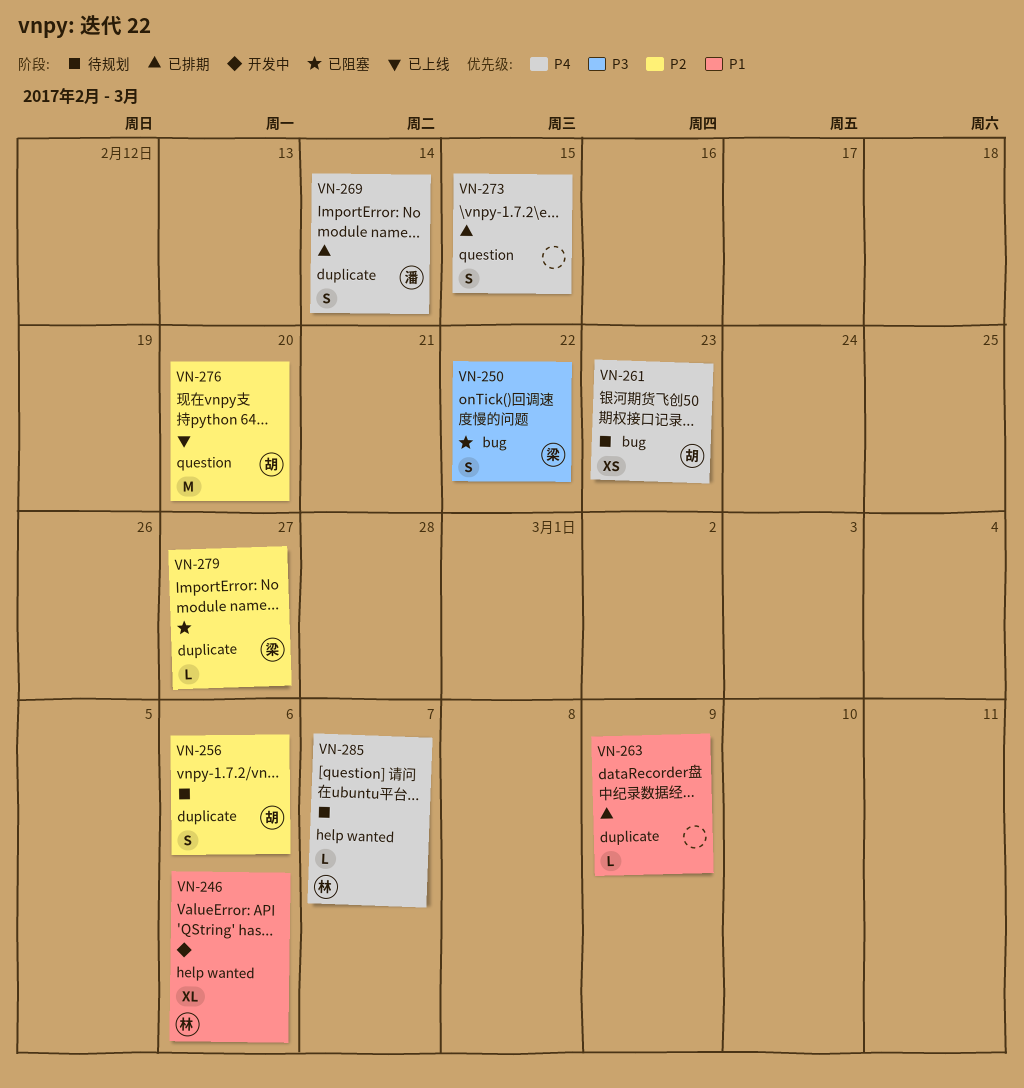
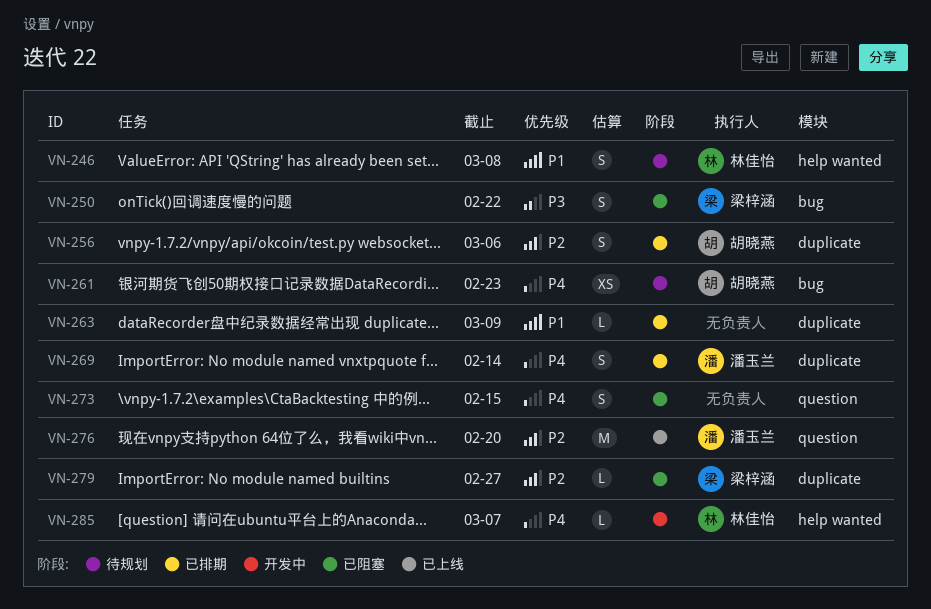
VN-246, status: 开发中 -> 待规划
VN-246, estimate: XL -> S
VN-246, due: Mar 6 -> Mar 8
VN-256, status: 待规划 -> 已排期
VN-273, status: 已排期 -> 已阻塞
VN-276, owner: 胡晓燕 -> 潘玉兰
VN-285, status: 待规划 -> 开发中

